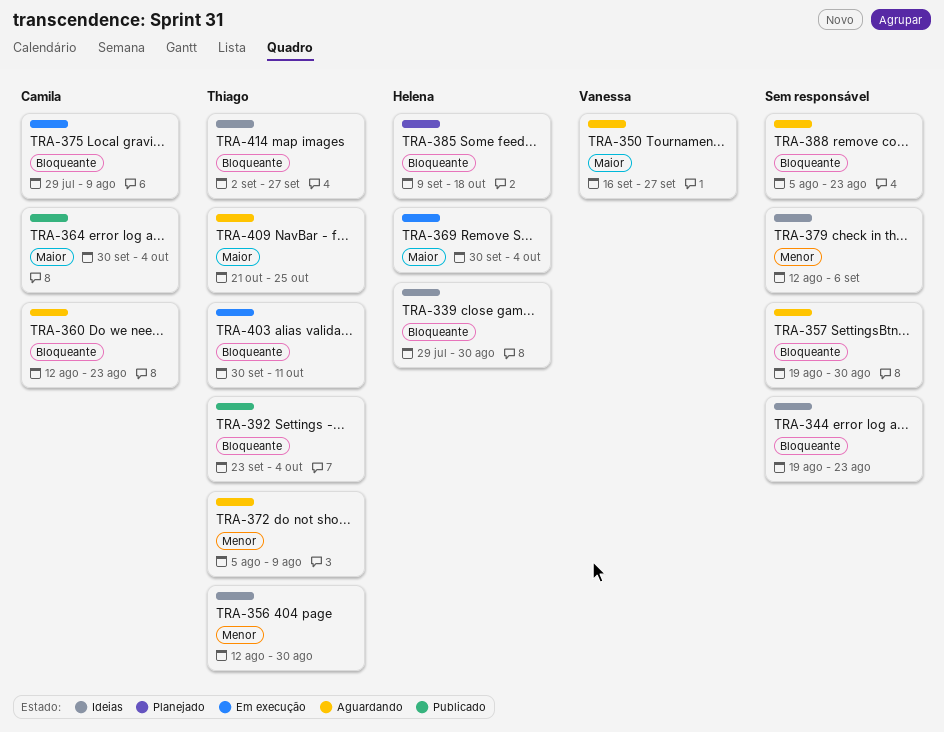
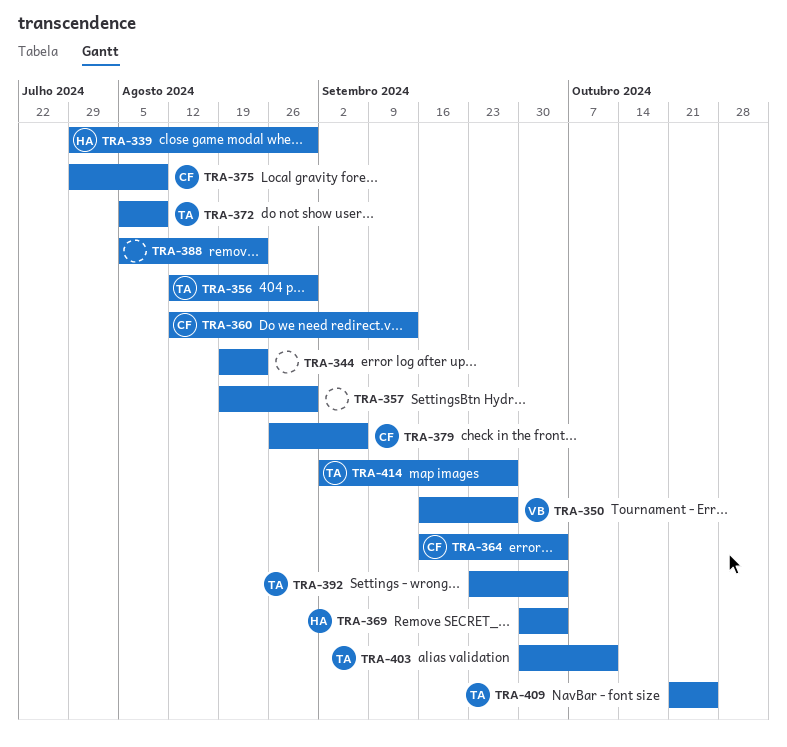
TRA-360, due: Aug 23 -> Sep 13
TRA-364, start: Sep 30 -> Sep 16
TRA-379, owner: none -> Camila
TRA-379, start: Aug 12 -> Aug 26
TRA-385: present -> none

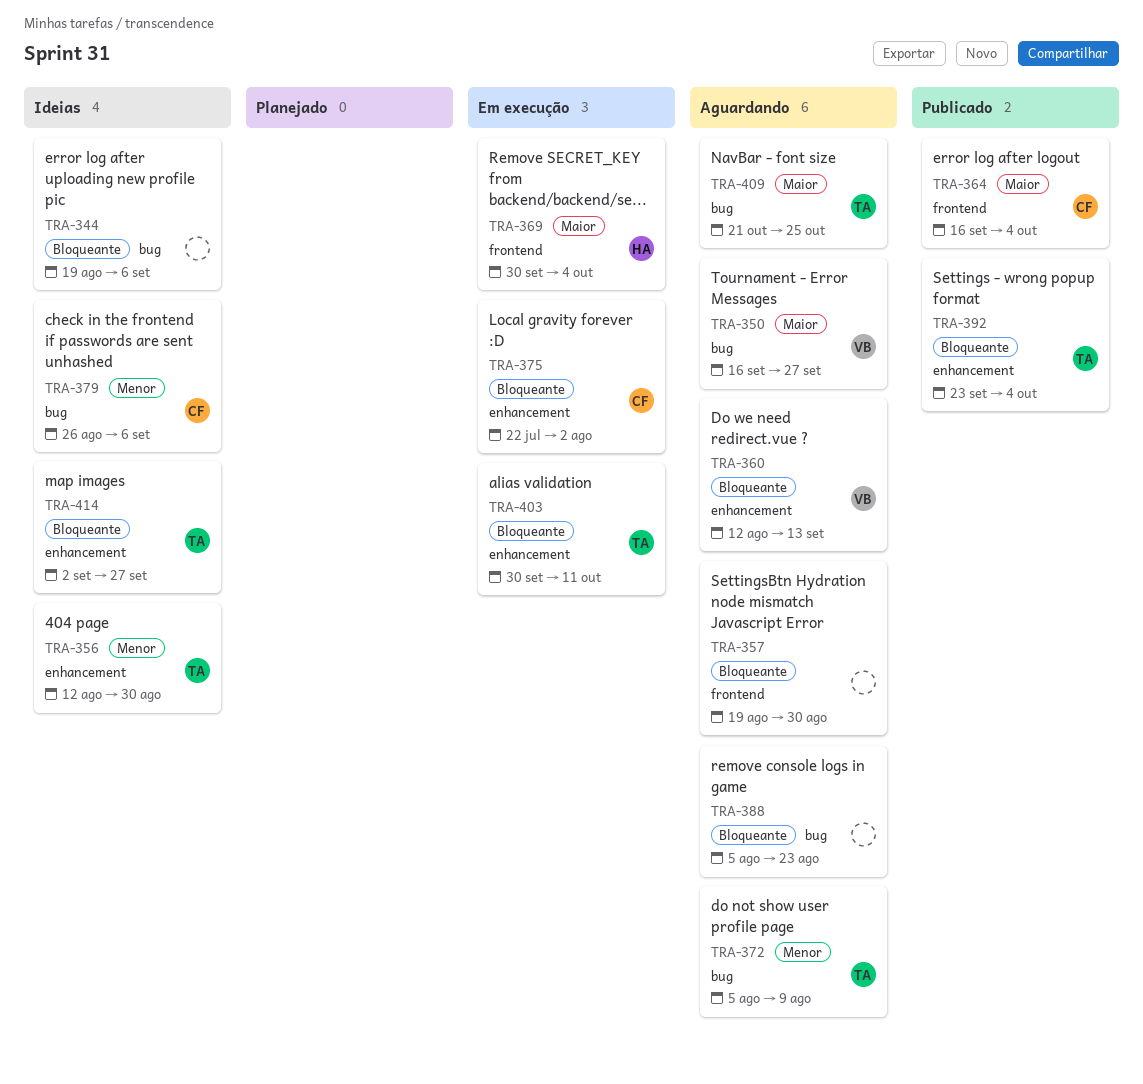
TRA-339: present -> none
TRA-344, due: Aug 23 -> Sep 6
TRA-360, owner: CF -> VB
TRA-375, start: Jul 29 -> Jul 22
TRA-375, due: Aug 9 -> Aug 2

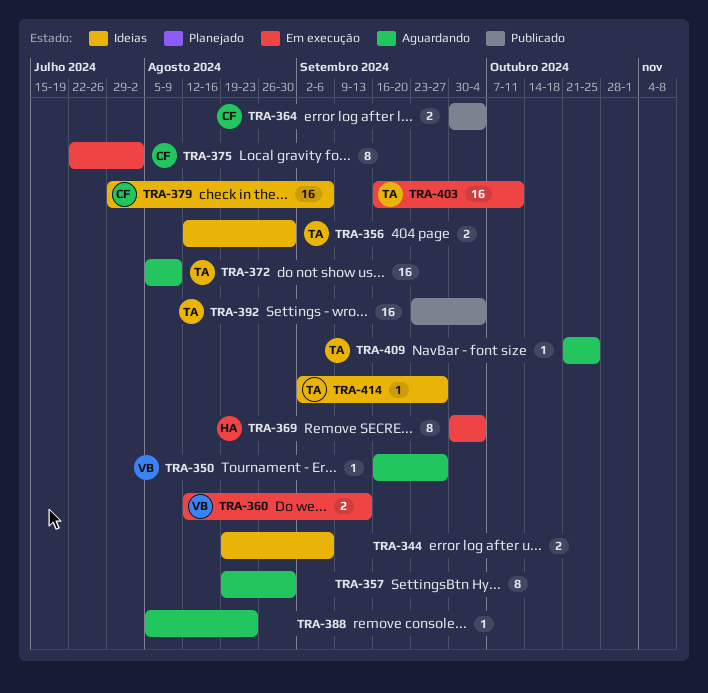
TRA-360, status: Aguardando -> Em execução
TRA-364, start: Sep 16 -> Sep 30
TRA-379, start: Aug 26 -> Jul 29
TRA-403, start: Sep 30 -> Sep 16

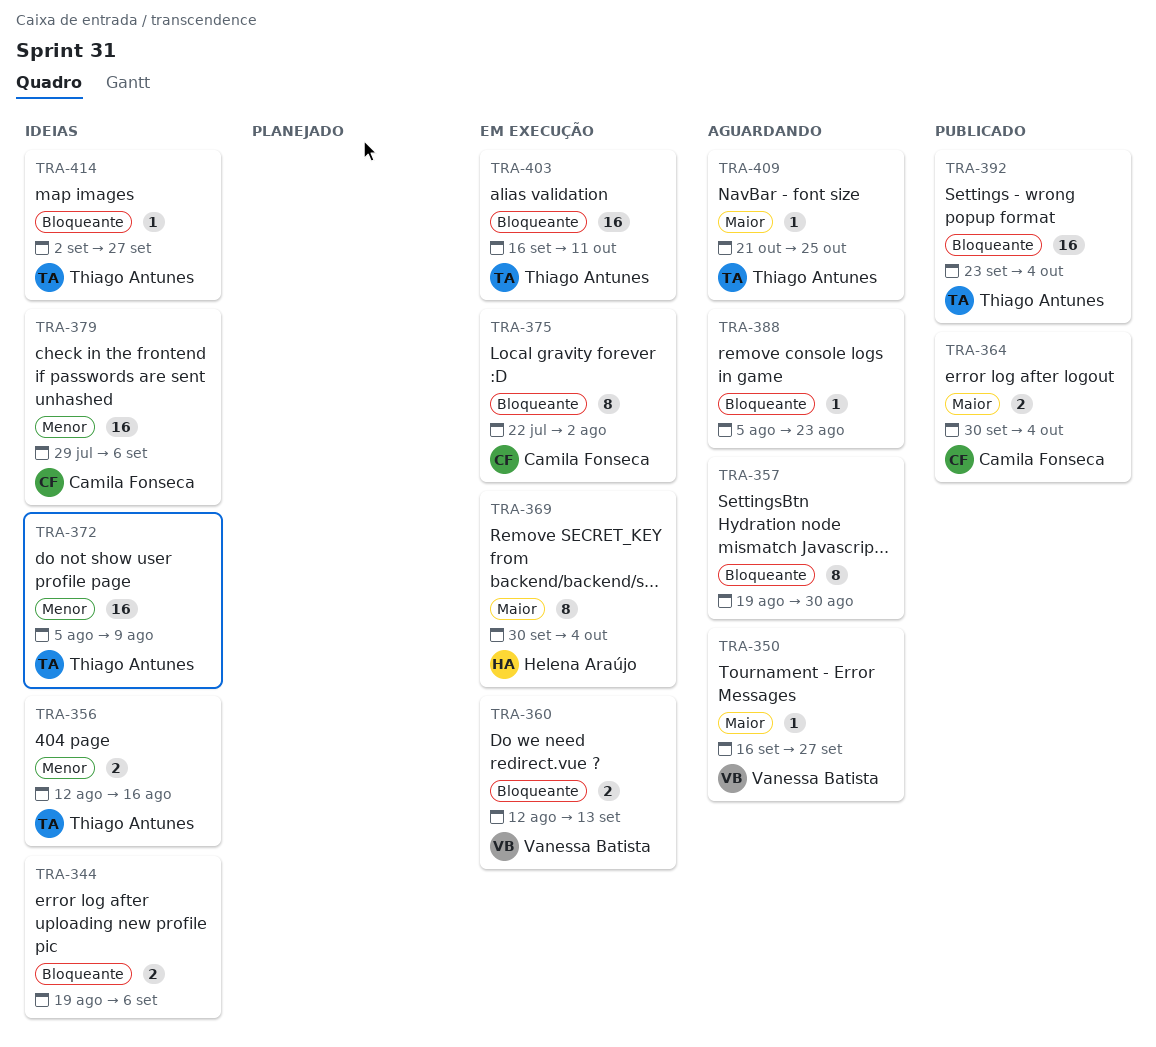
TRA-356, due: Aug 30 -> Aug 16
TRA-372, status: Aguardando -> Ideias

